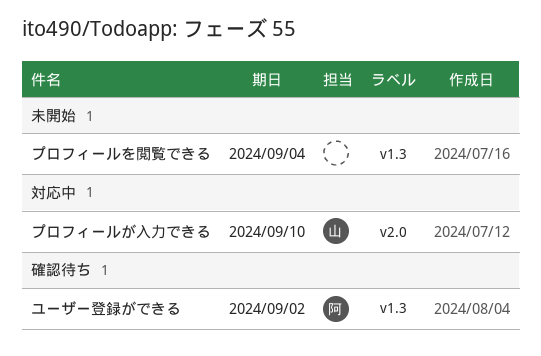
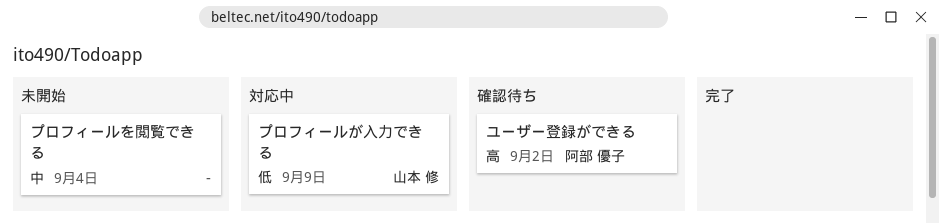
プロフィールが入力できる, due: Sep 10 -> Sep 9

